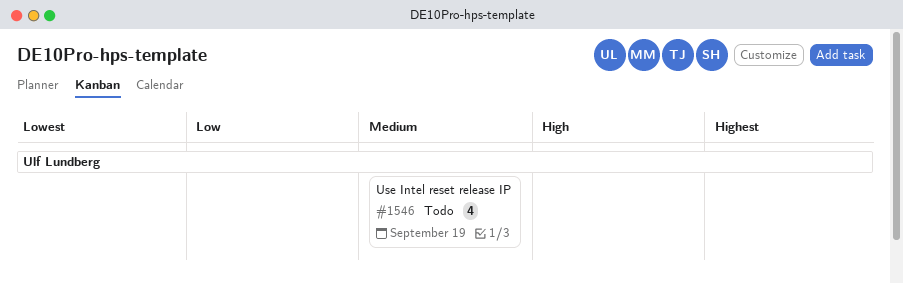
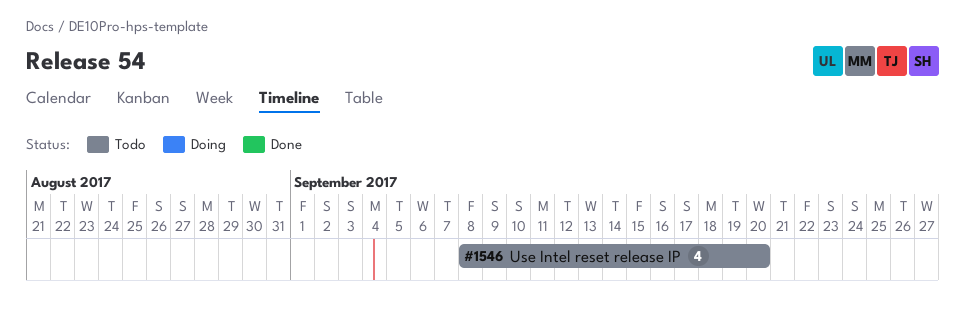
#1546, due: Sep 19 -> Sep 20

